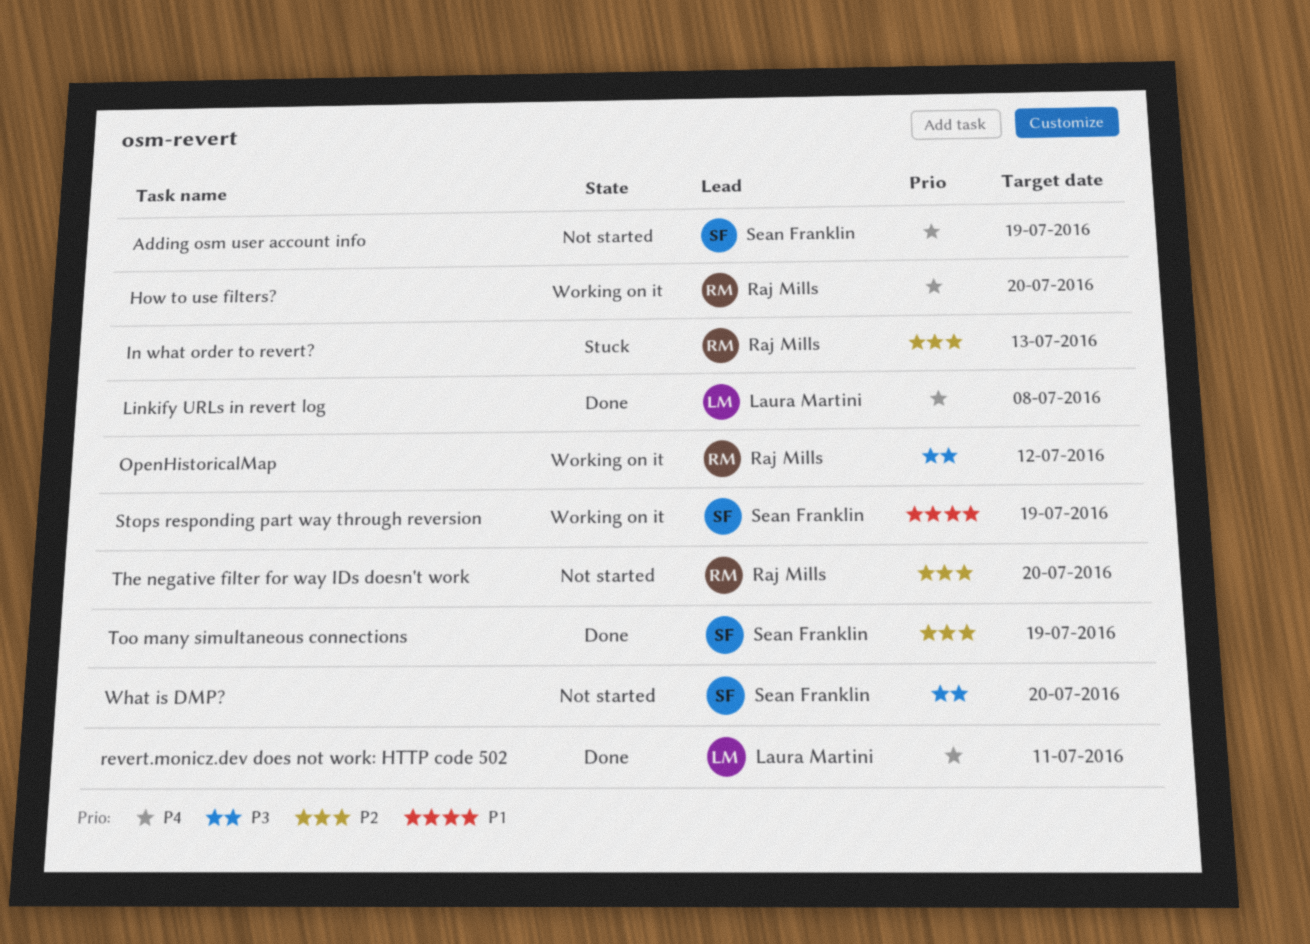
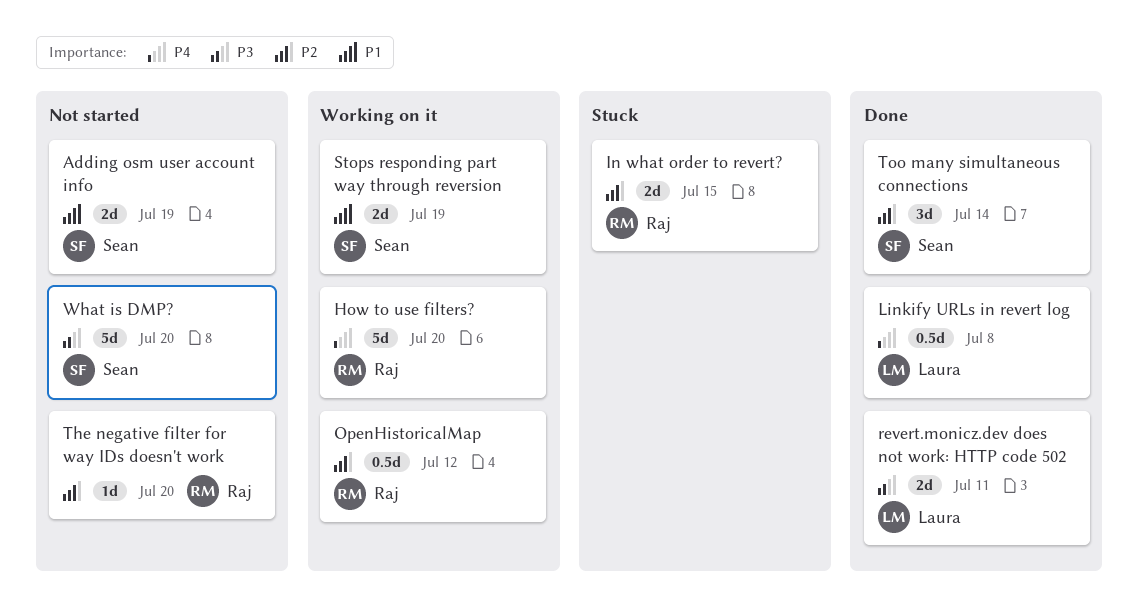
Adding osm user account info, priority: P4 -> P1
In what order to revert?, due: Jul 13 -> Jul 15
OpenHistoricalMap, priority: P3 -> P2
revert.monicz.dev does not work: HTTP code 502, priority: P4 -> P3
Too many simultaneous connections, due: Jul 19 -> Jul 14

